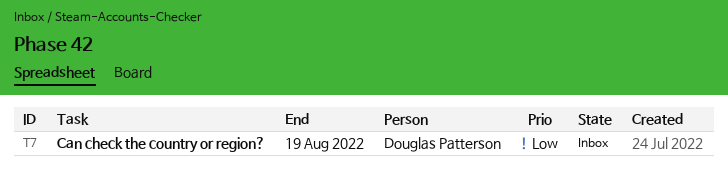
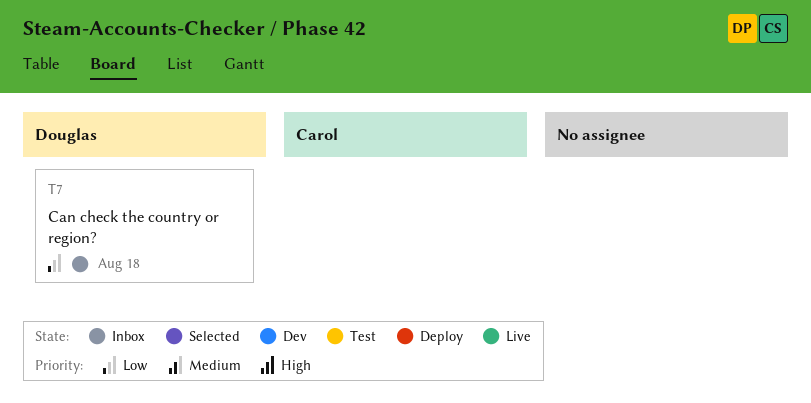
T7, due: Aug 19 -> Aug 18

